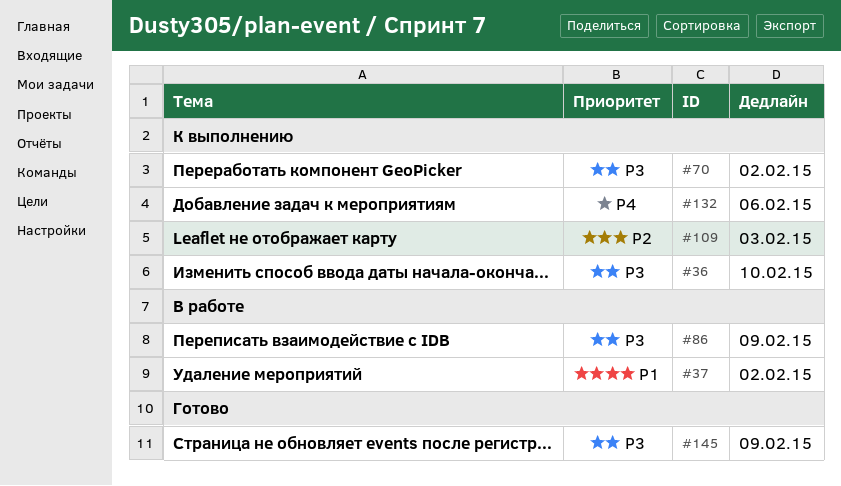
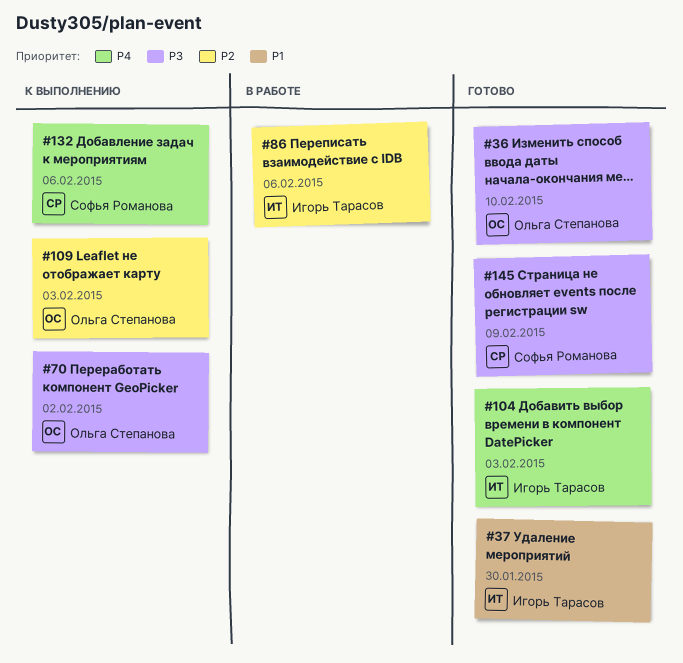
#36, status: К выполнению -> Готово
#37, status: В работе -> Готово
#37, due: Feb 2 -> Jan 30
#86, priority: P3 -> P2
#86, due: Feb 9 -> Feb 6
#104: none -> present

